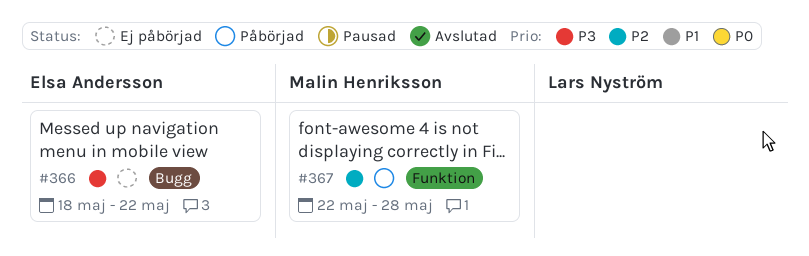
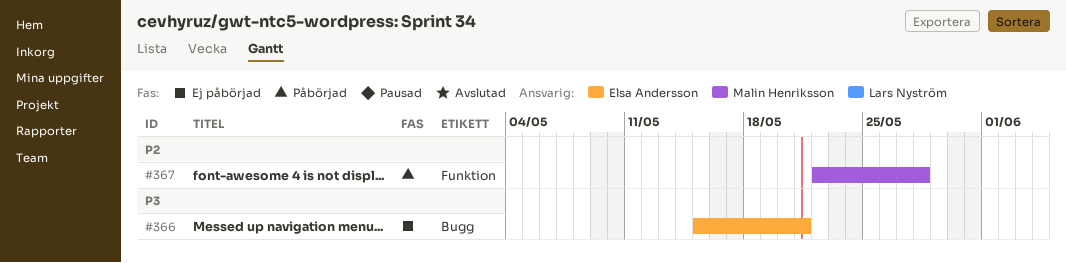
#366, start: May 18 -> May 15
#366, due: May 22 -> May 21

